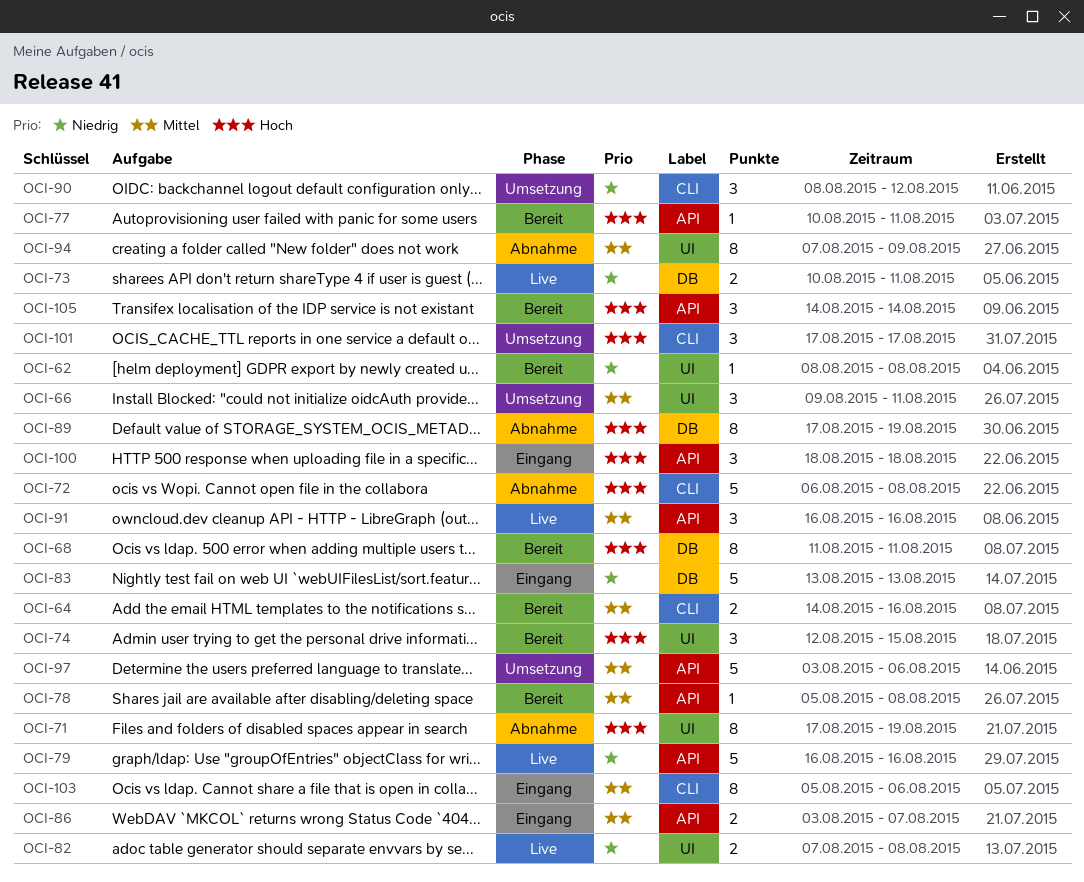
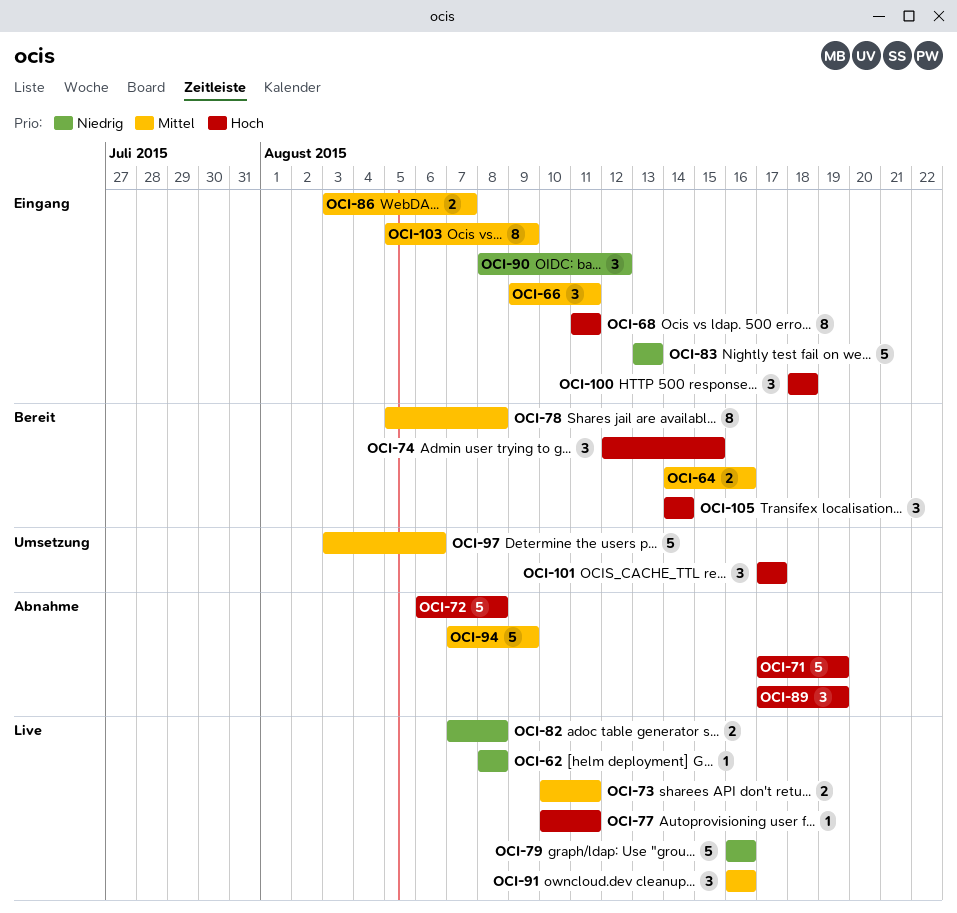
OCI-62, status: Bereit -> Live
OCI-66, status: Umsetzung -> Eingang
OCI-68, status: Bereit -> Eingang
OCI-71, estimate: 8 -> 5
OCI-73, priority: Niedrig -> Mittel
OCI-77, status: Bereit -> Live
OCI-78, estimate: 1 -> 8
OCI-89, estimate: 8 -> 3
OCI-90, status: Umsetzung -> Eingang
OCI-94, estimate: 8 -> 5
OCI-103, due: Aug 6 -> Aug 9

